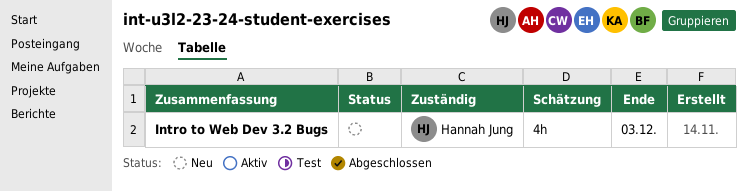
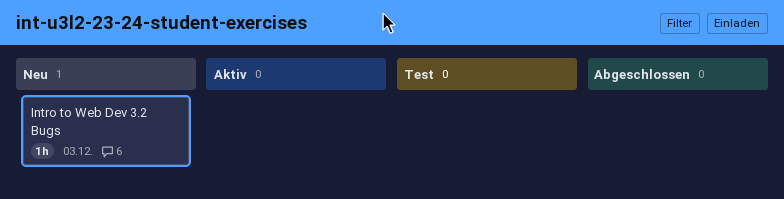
Intro to Web Dev 3.2 Bugs, estimate: 4h -> 1h

